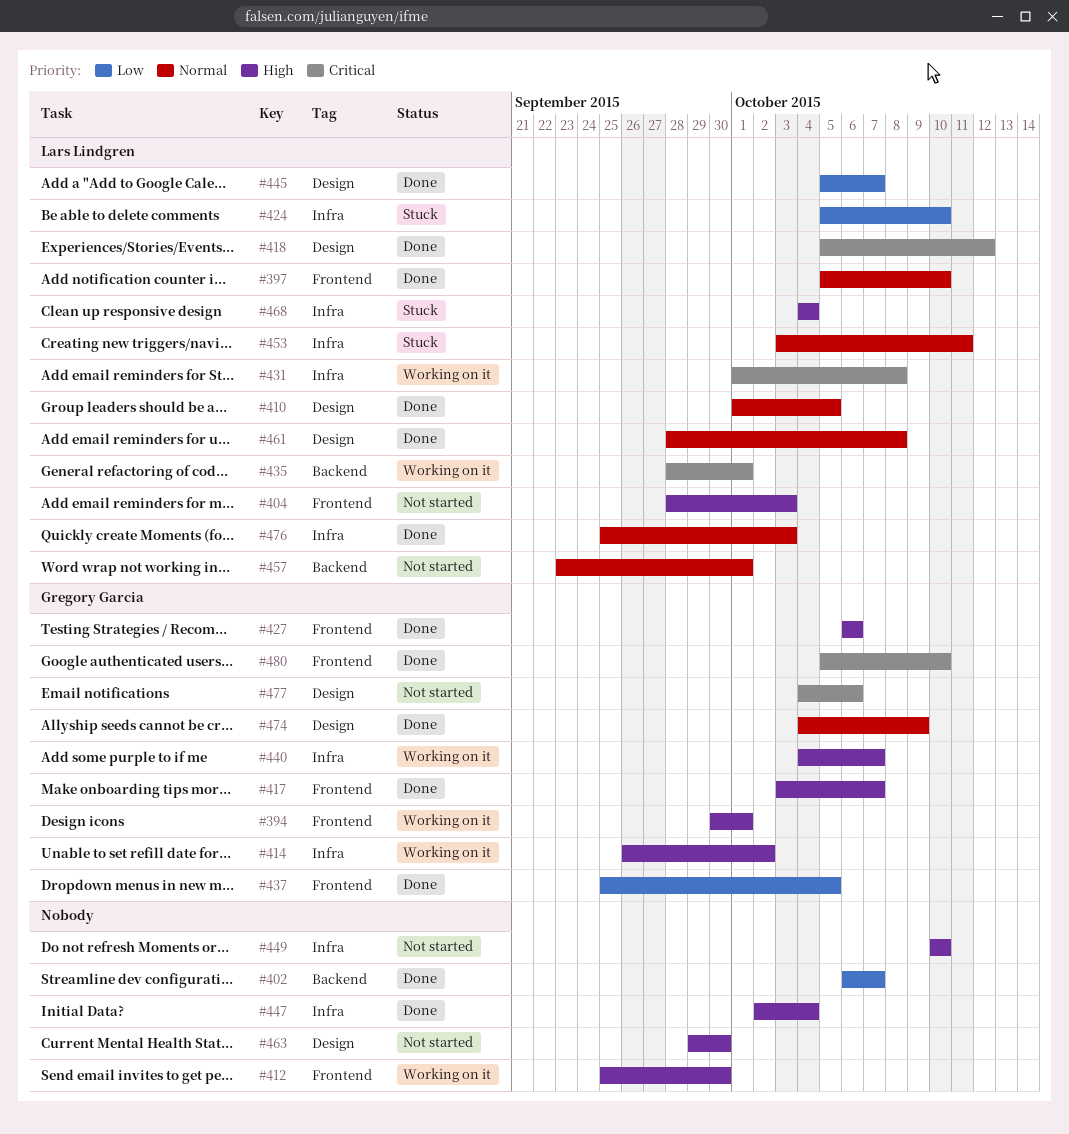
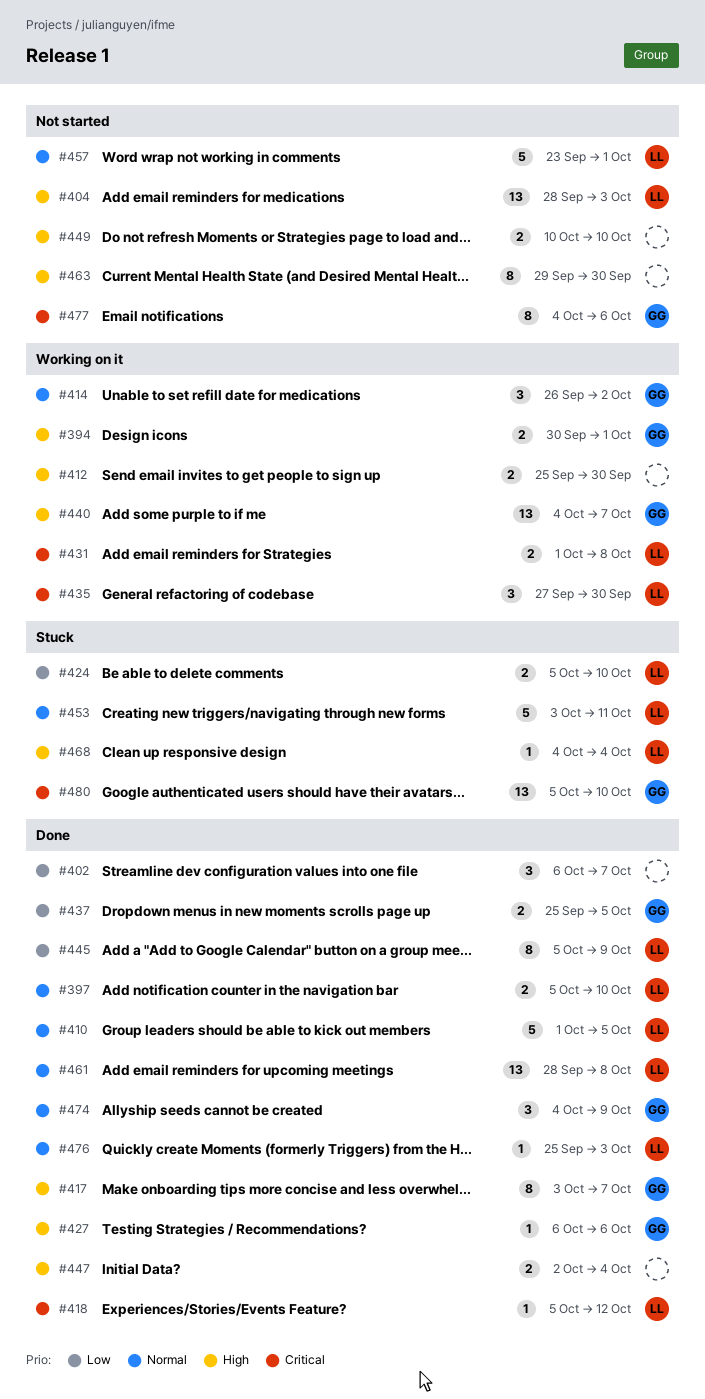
#414, priority: High -> Normal
#435, start: Sep 28 -> Sep 27
#435, due: Oct 1 -> Sep 30
#445, due: Oct 7 -> Oct 9
#480, status: Done -> Stuck

